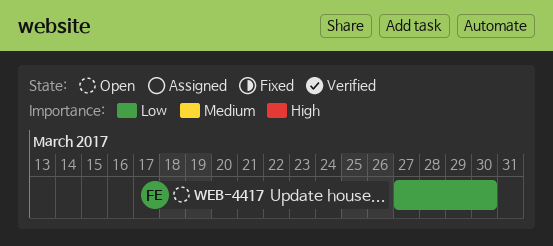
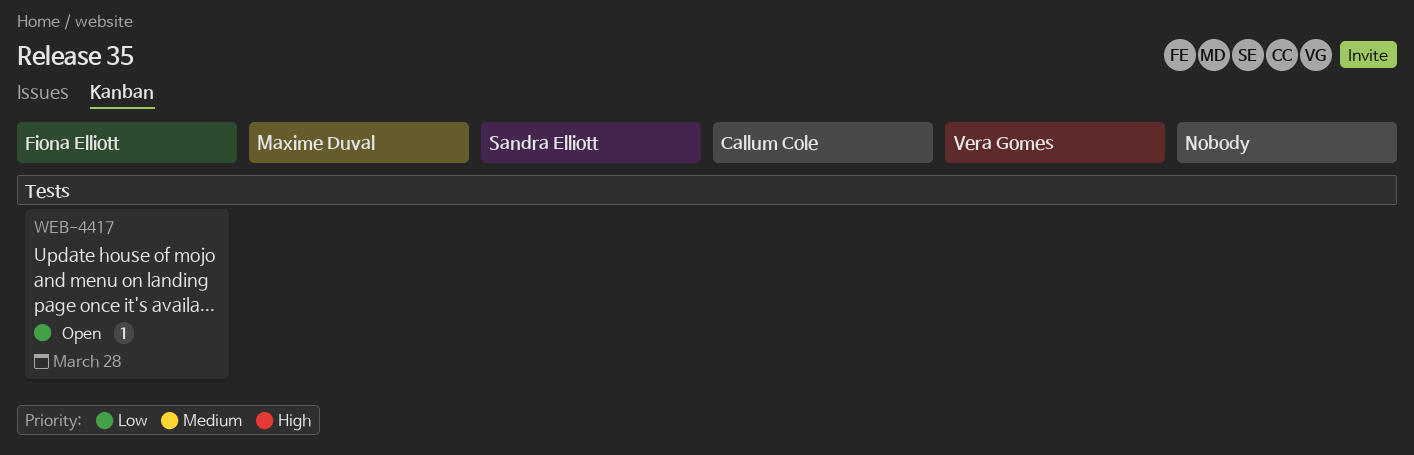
WEB-4417, due: Mar 30 -> Mar 28

